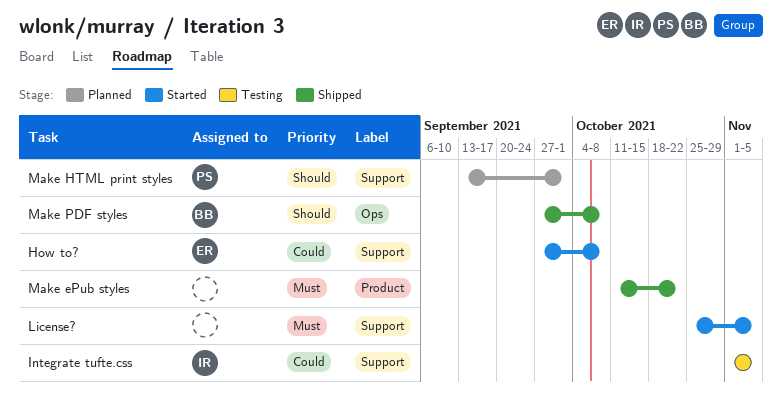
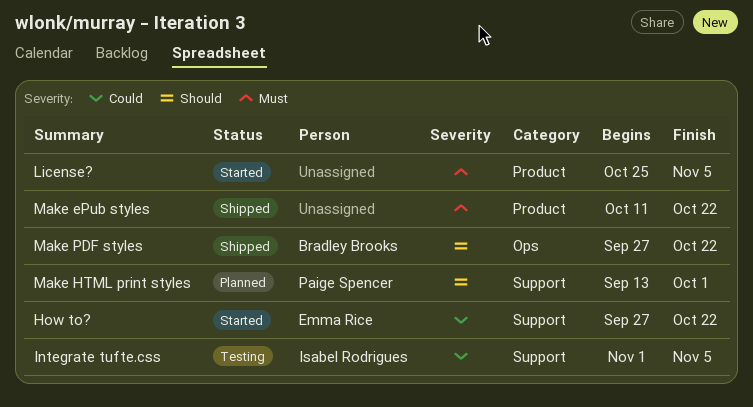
How to?, due: Oct 8 -> Oct 22
License?, label: Support -> Product
Make PDF styles, due: Oct 8 -> Oct 22

